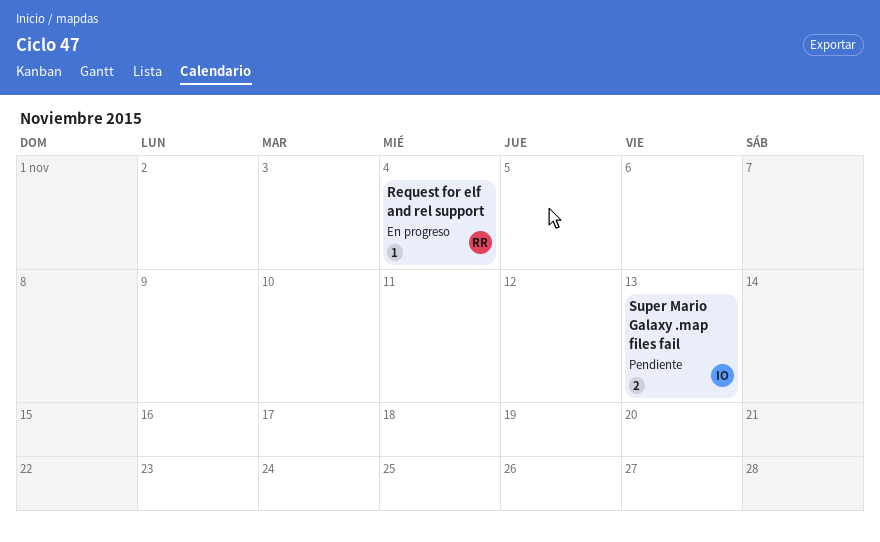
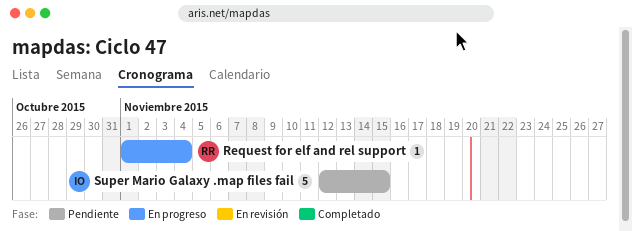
Super Mario Galaxy .map files fail, estimate: 2 -> 5
Super Mario Galaxy .map files fail, due: Nov 13 -> Nov 15

